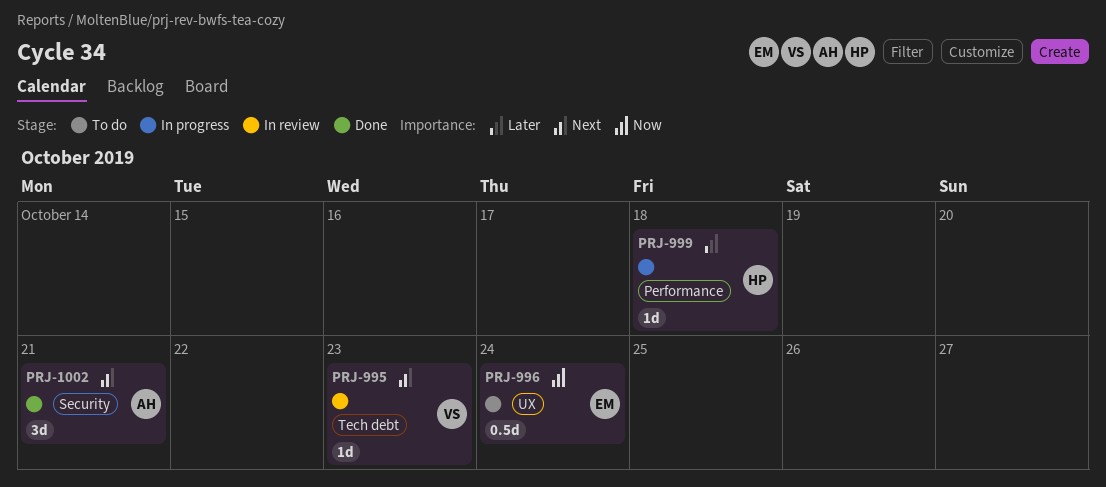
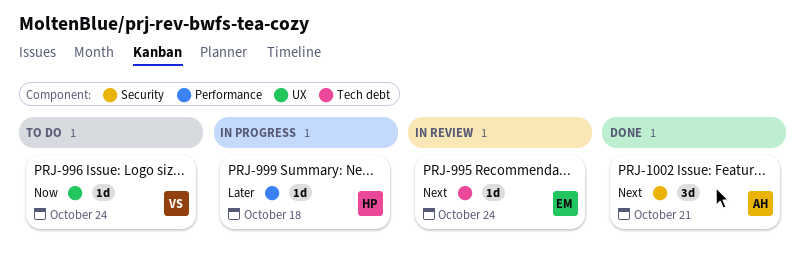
PRJ-995, owner: VS -> EM
PRJ-995, due: Oct 23 -> Oct 24
PRJ-996, owner: EM -> VS
PRJ-996, estimate: 0.5d -> 1d

